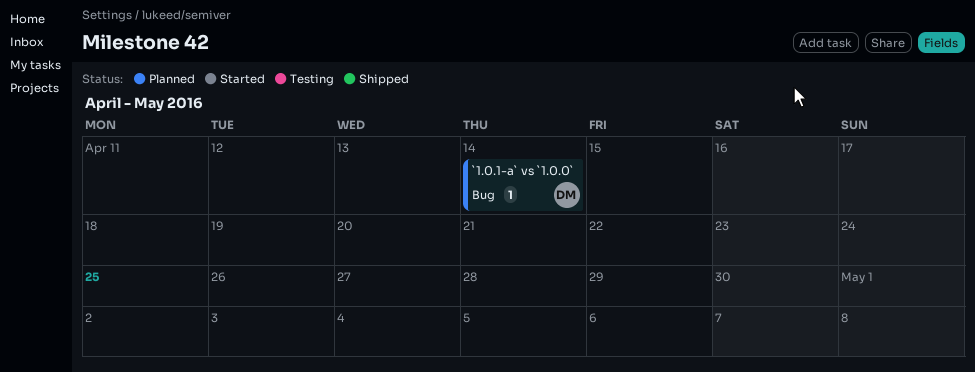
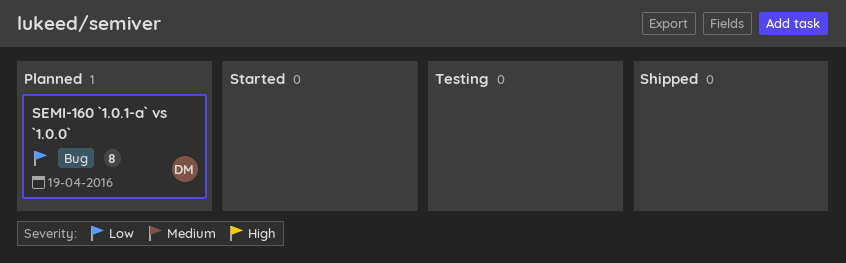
`1.0.1-a` vs `1.0.0`, estimate: 1 -> 8
`1.0.1-a` vs `1.0.0`, due: Apr 14 -> Apr 19

